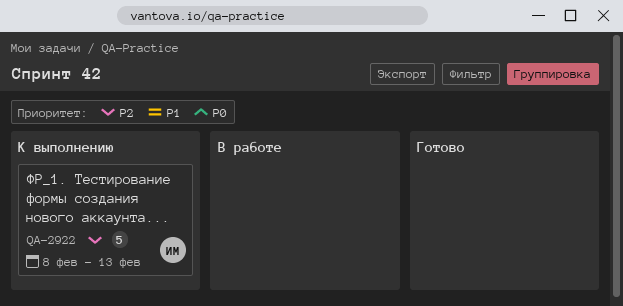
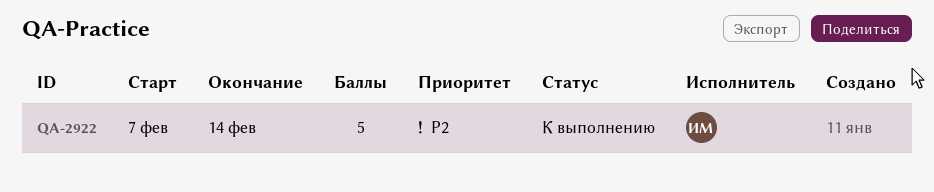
QA-2922, start: Feb 8 -> Feb 7
QA-2922, due: Feb 13 -> Feb 14

